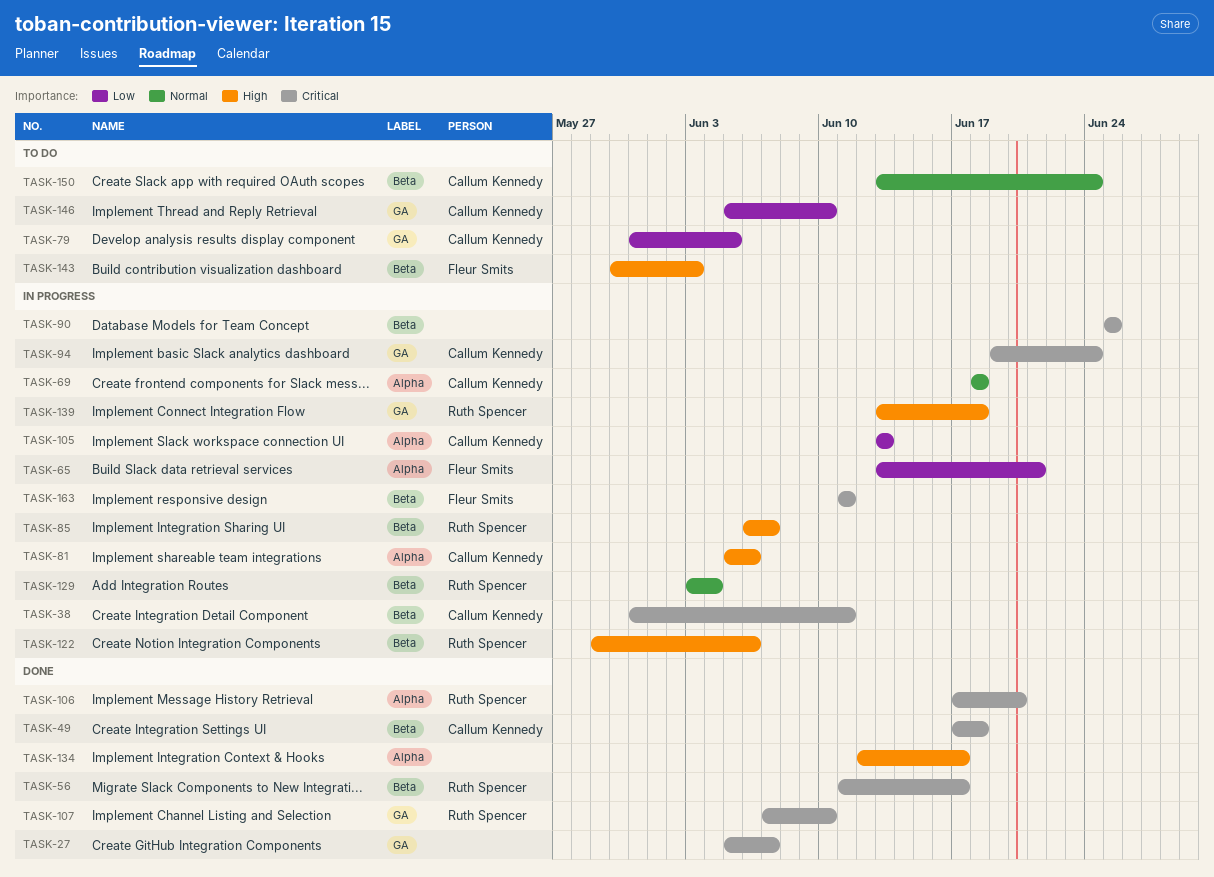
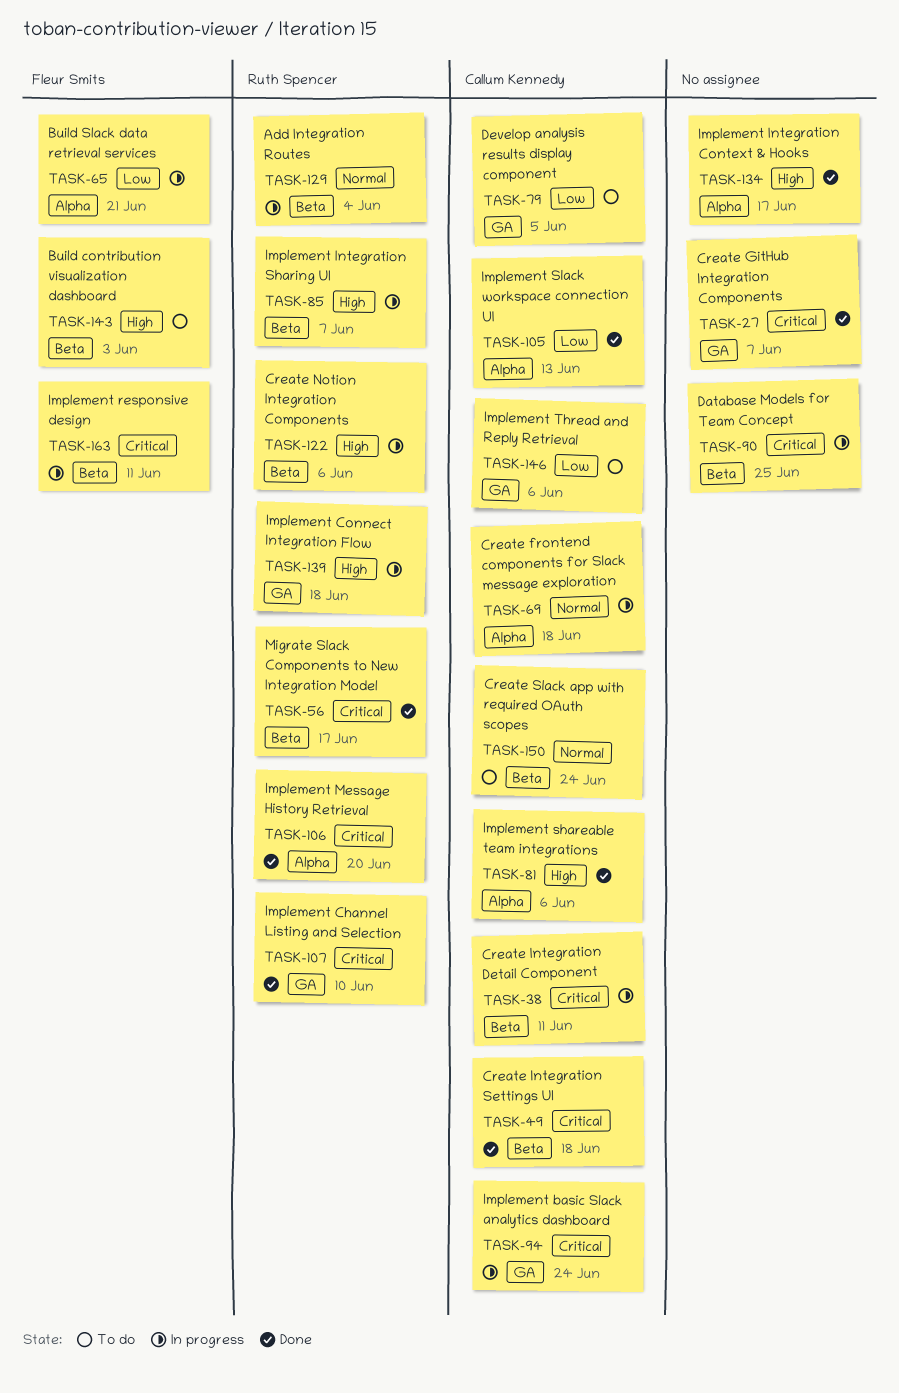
TASK-81, status: In progress -> Done
TASK-105, status: In progress -> Done
TASK-146, due: Jun 10 -> Jun 6

